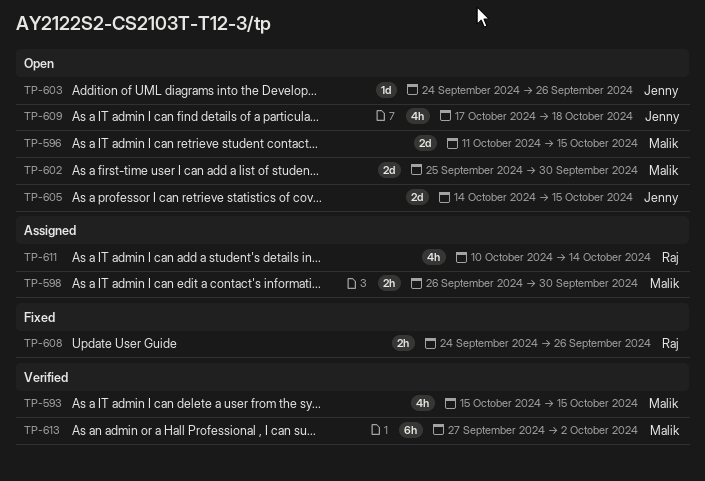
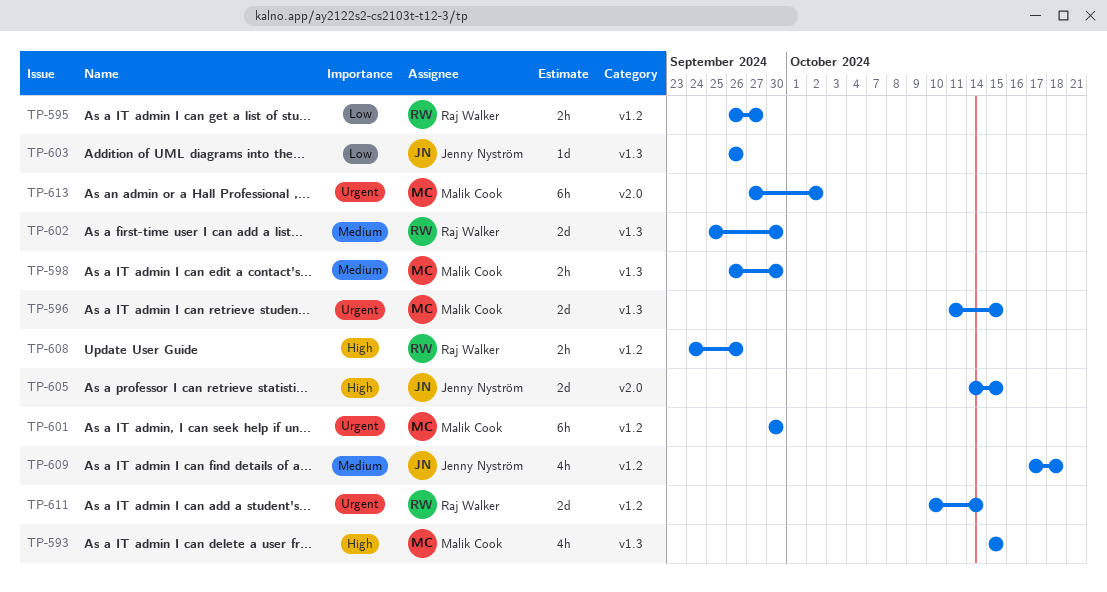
TP-595: none -> present
TP-601: none -> present
TP-602, owner: Malik Cook -> Raj Walker
TP-603, start: Sep 24 -> Sep 26
TP-611, estimate: 4h -> 2d

